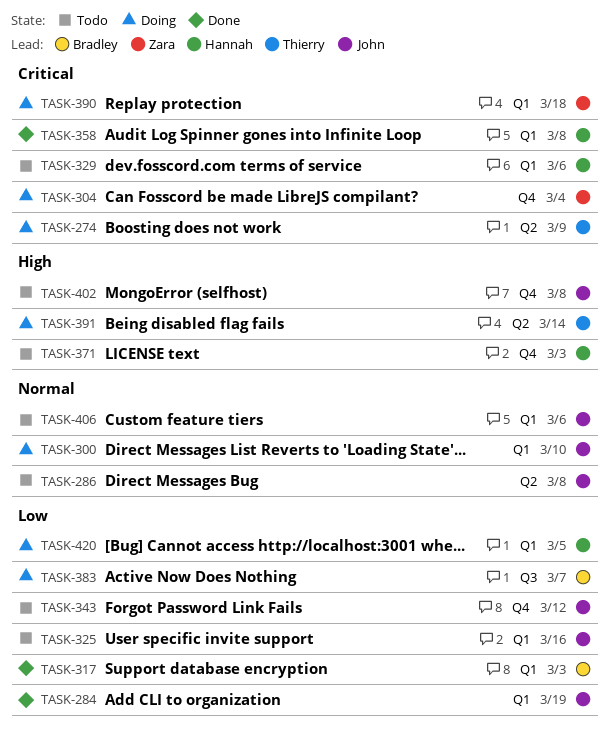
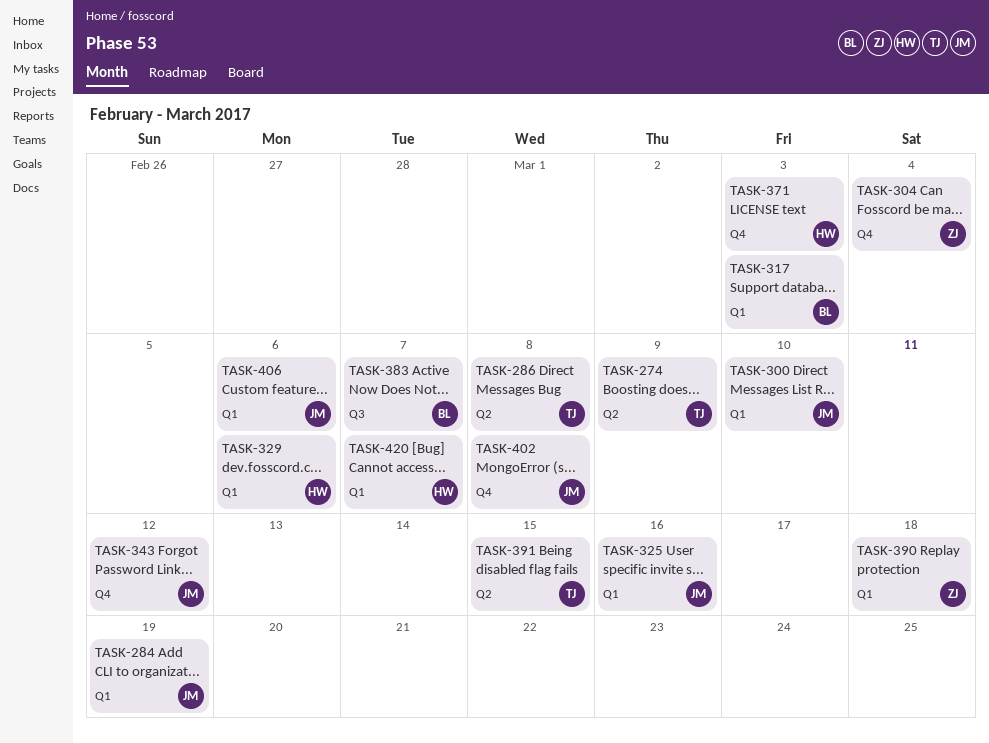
TASK-286, owner: John -> Thierry
TASK-358: present -> none
TASK-391, due: Mar 14 -> Mar 15
TASK-420, due: Mar 5 -> Mar 7

